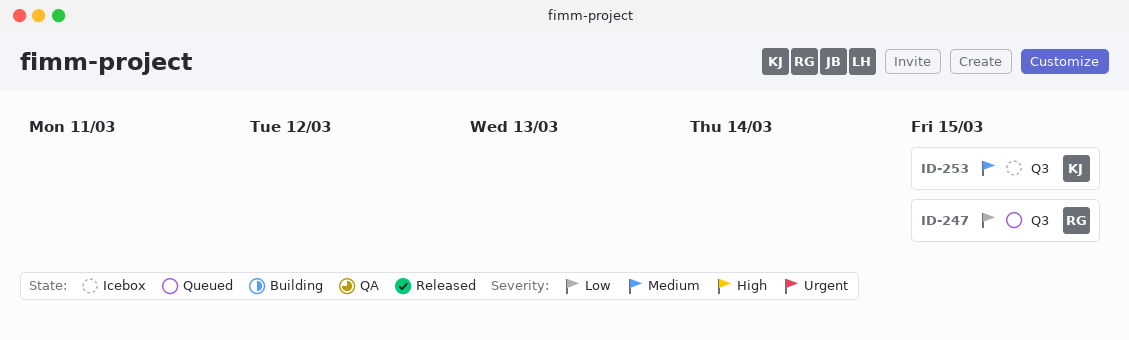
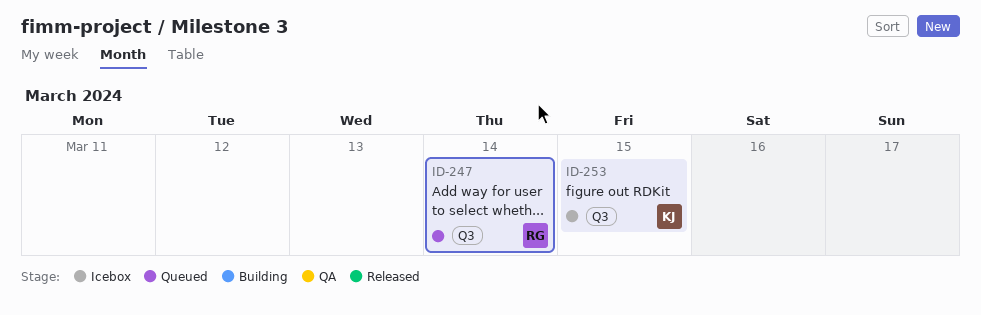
ID-247, due: Mar 15 -> Mar 14

